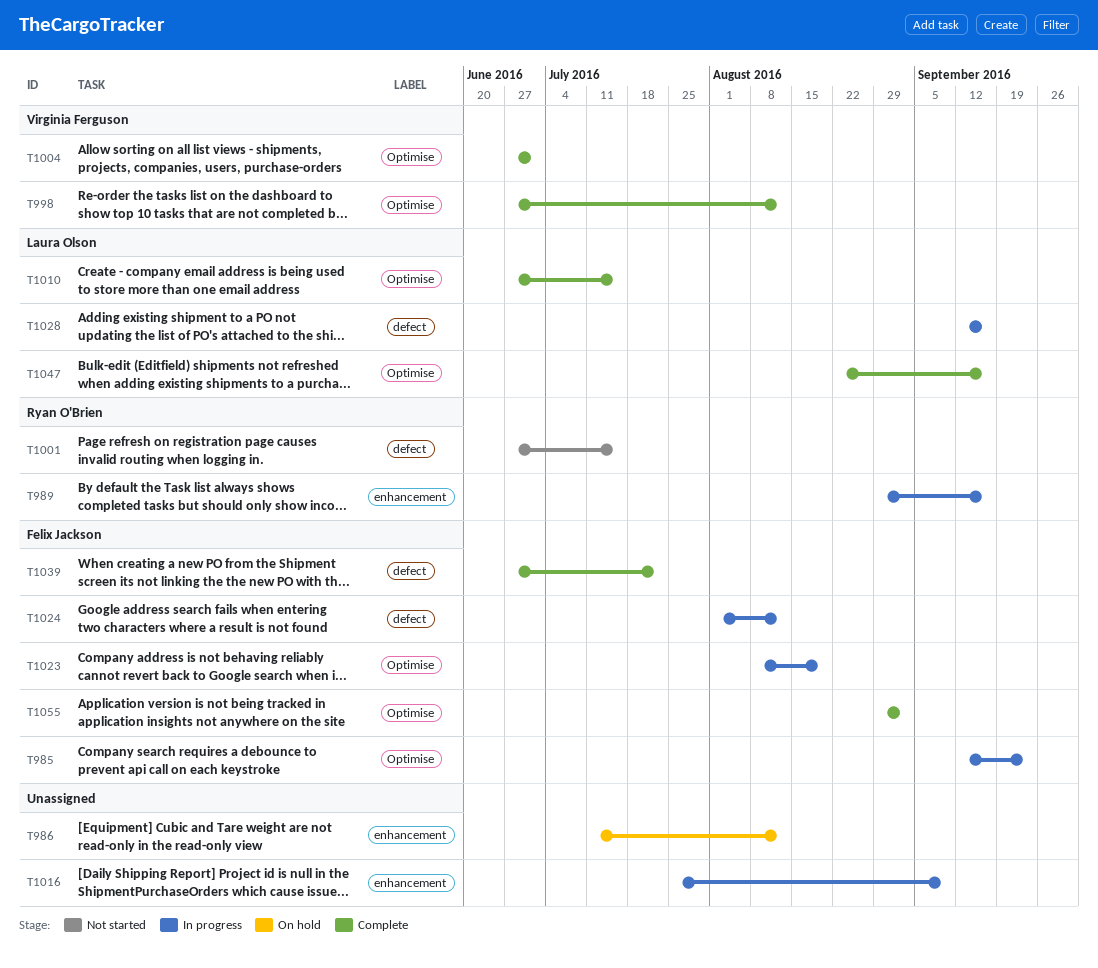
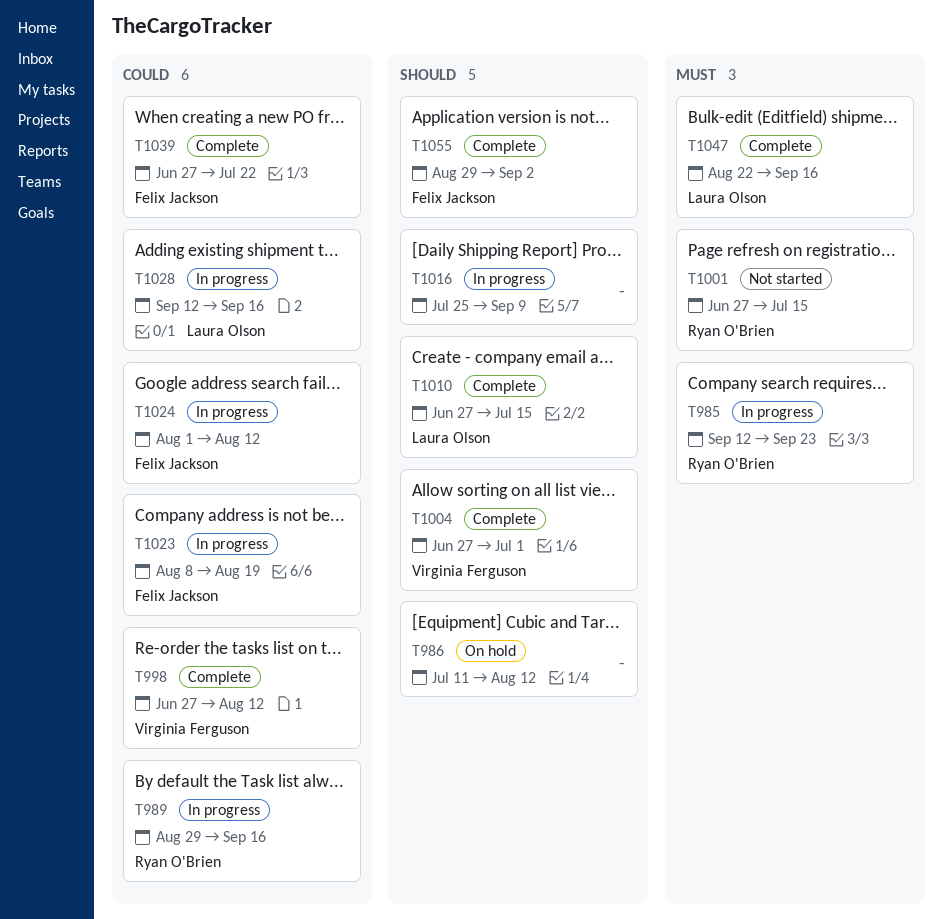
T985, owner: Felix Jackson -> Ryan O'Brien

